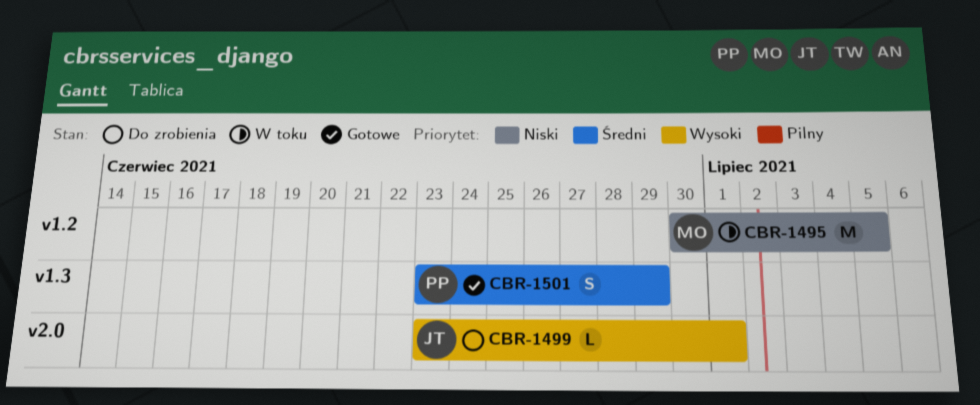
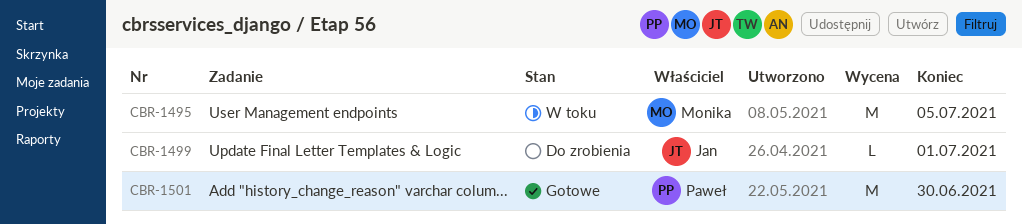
CBR-1501, estimate: S -> M
CBR-1501, due: Jun 29 -> Jun 30

